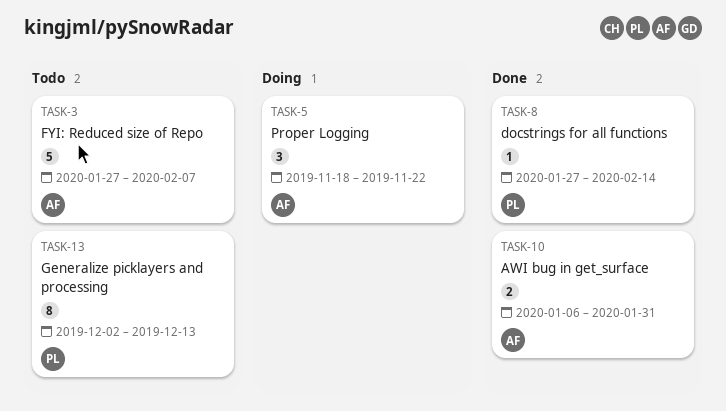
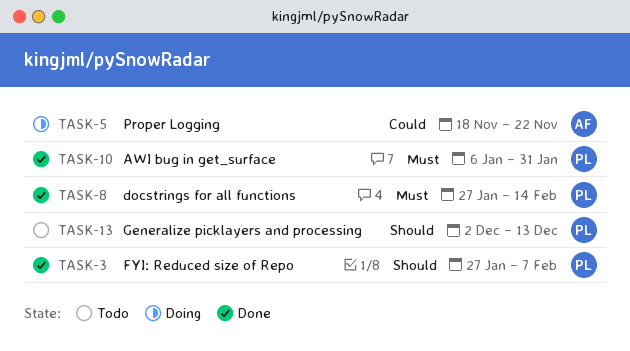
TASK-3, status: Todo -> Done
TASK-3, owner: AF -> PL
TASK-10, owner: AF -> PL

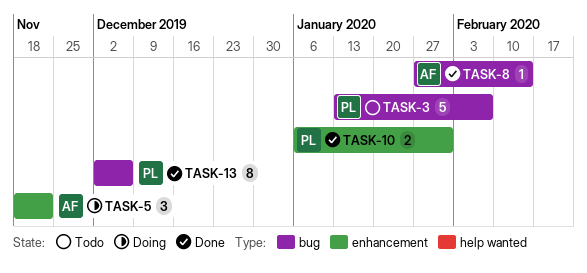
TASK-3, status: Done -> Todo
TASK-3, start: Jan 27 -> Jan 13
TASK-8, owner: PL -> AF
TASK-13, status: Todo -> Done
TASK-13, due: Dec 13 -> Dec 6

